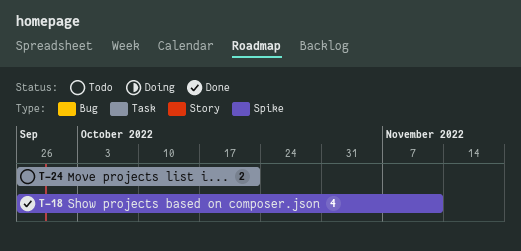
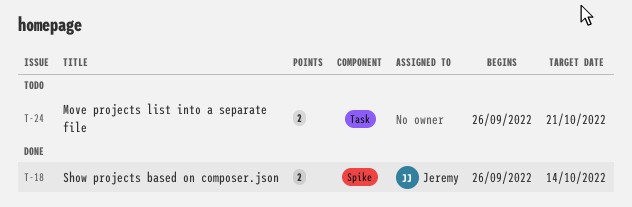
T-18, estimate: 4 -> 2
T-18, due: Nov 11 -> Oct 14

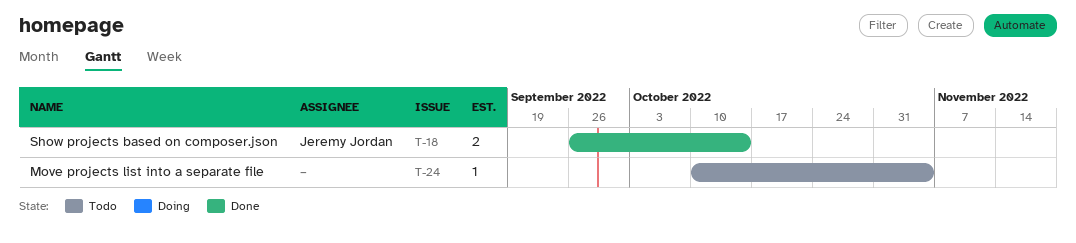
T-24, estimate: 2 -> 1
T-24, start: Sep 26 -> Oct 10
T-24, due: Oct 21 -> Nov 4

